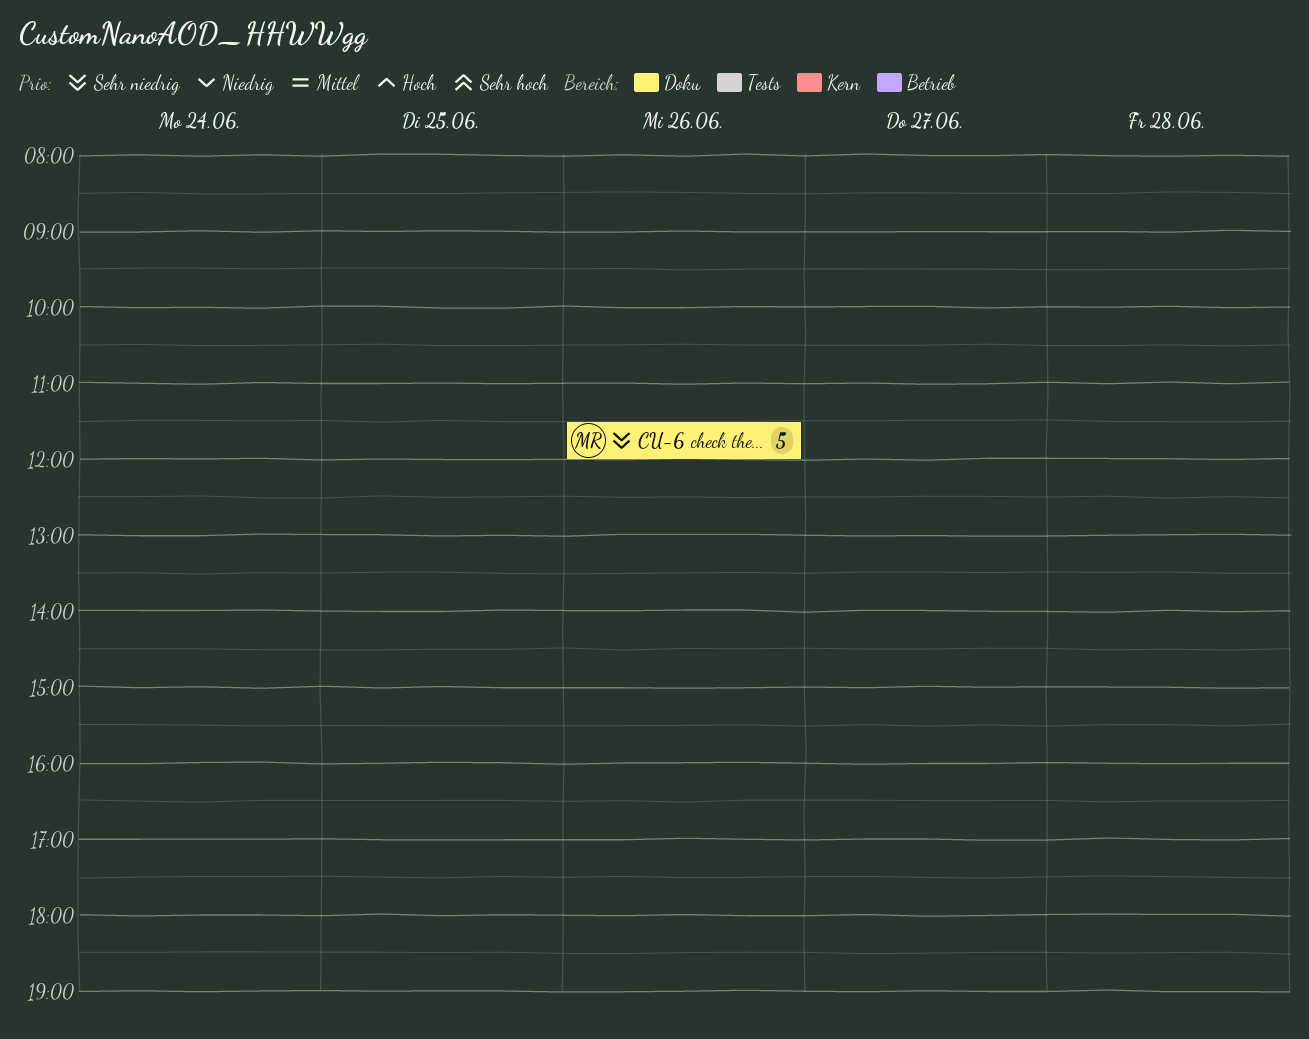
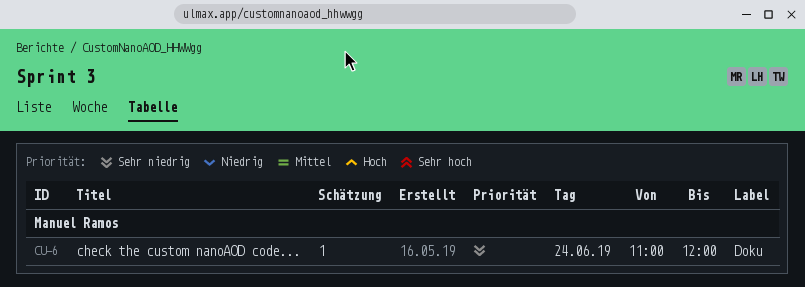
CU-6, estimate: 5 -> 1
CU-6, day: Jun 26 -> Jun 24
CU-6, begins: 11:30 -> 11:00

